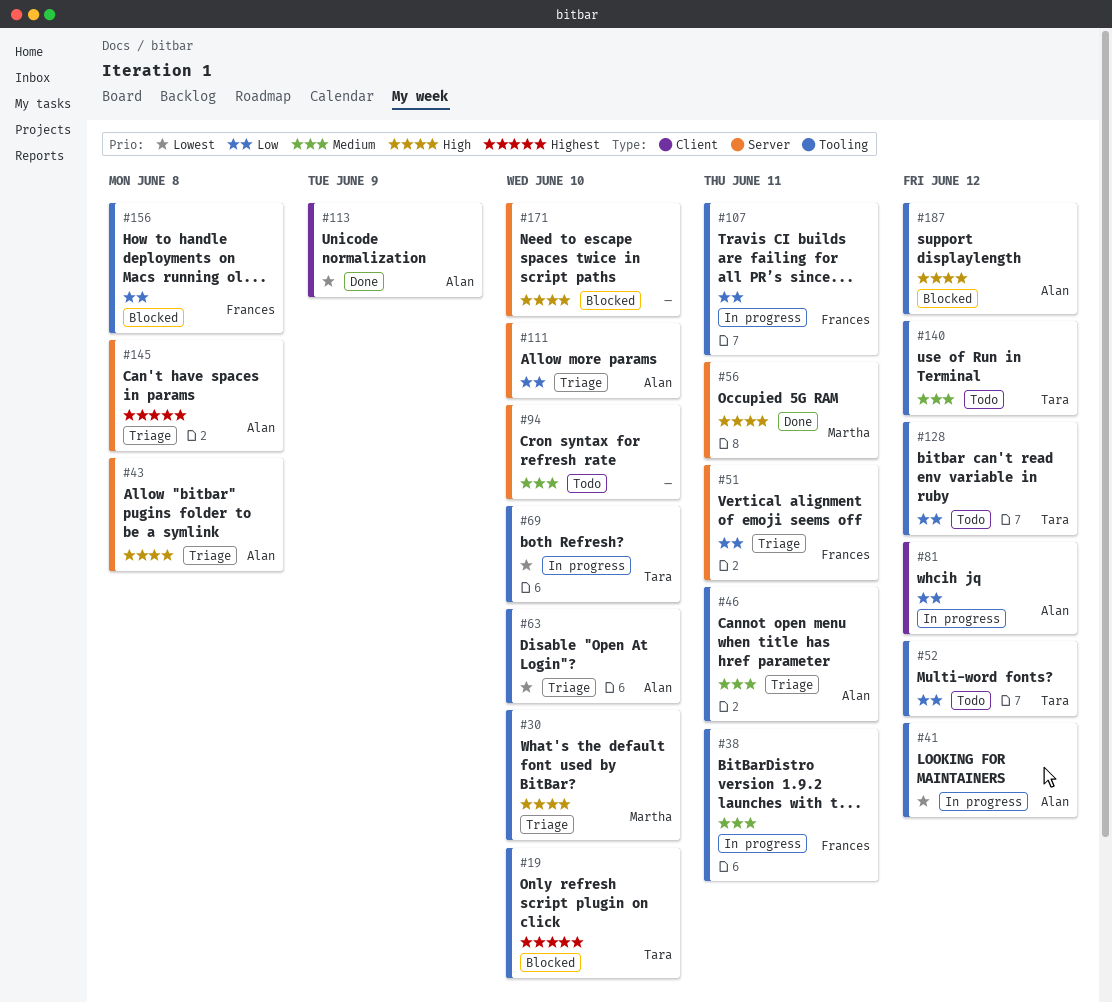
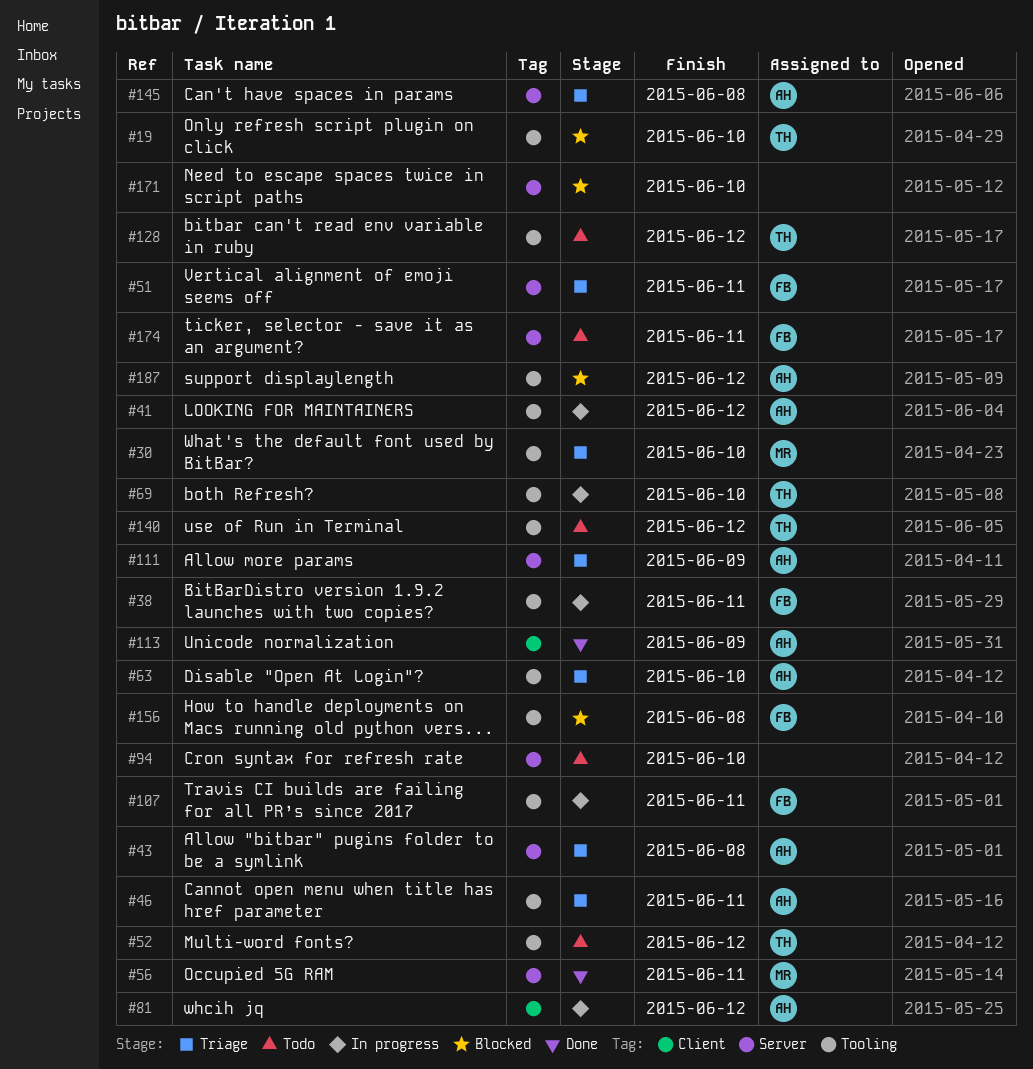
#111, due: Jun 10 -> Jun 9
#174: none -> present

